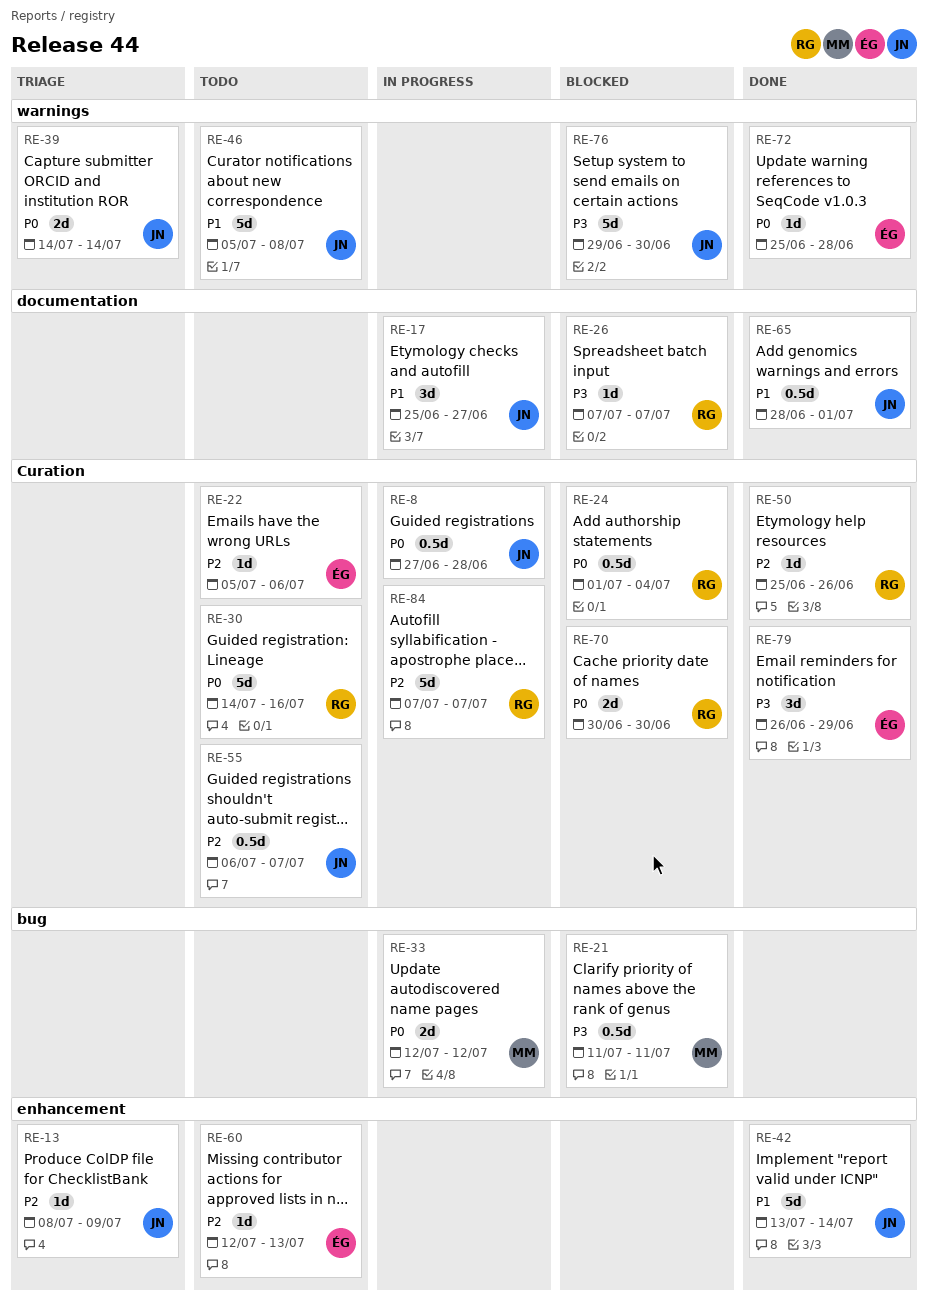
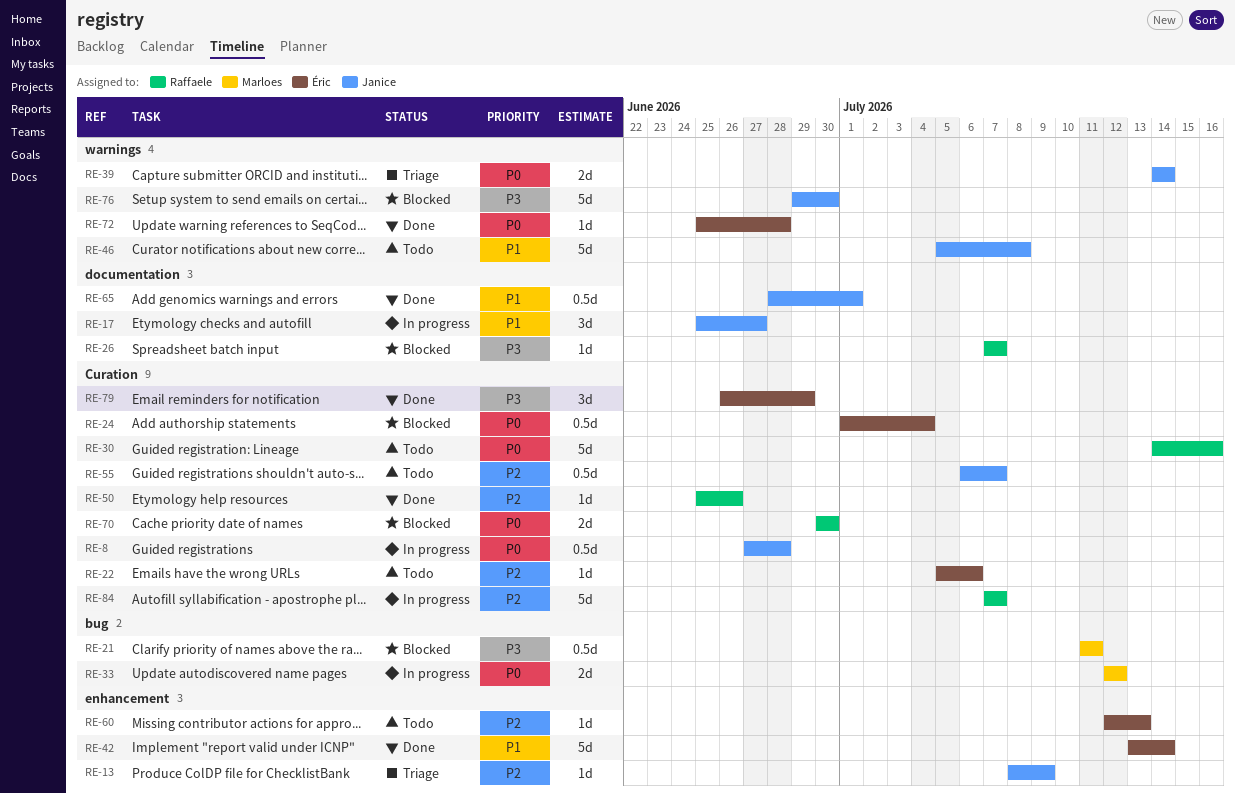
RE-24, owner: Raffaele -> Éric
RE-42, owner: Janice -> Éric

